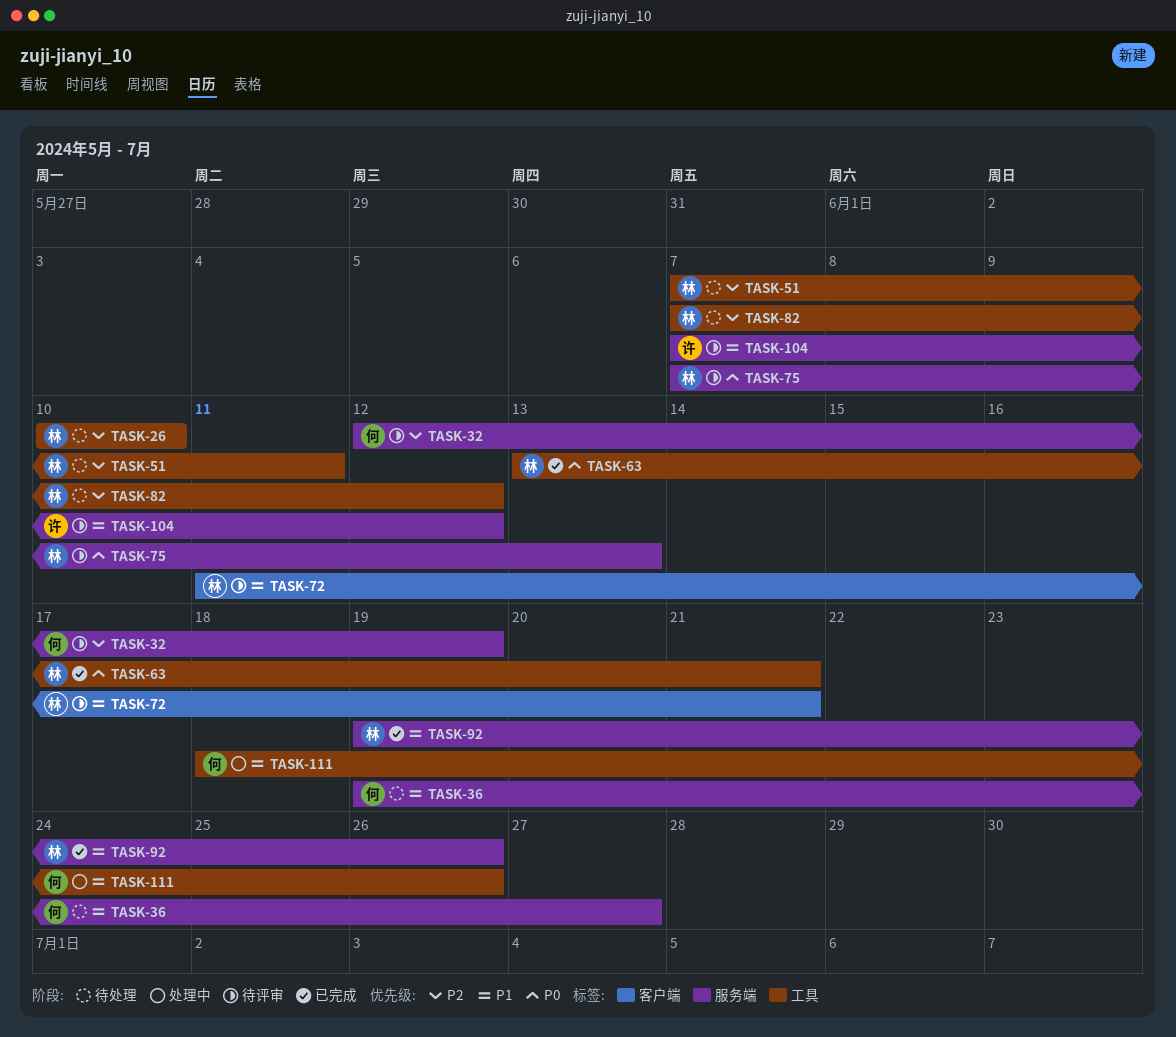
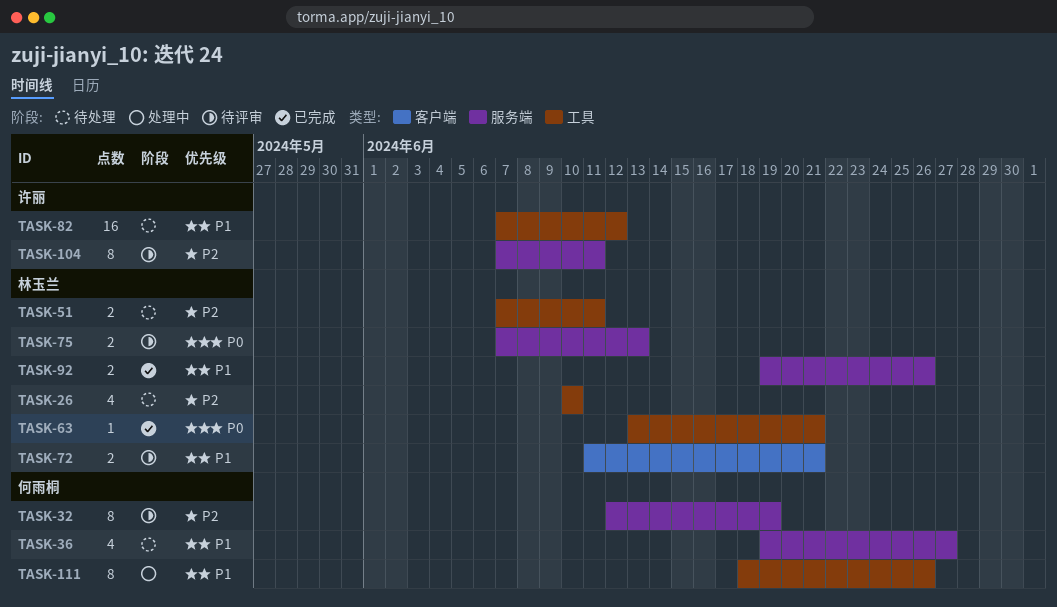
TASK-82, owner: 林玉兰 -> 许丽
TASK-82, priority: P2 -> P1
TASK-104, priority: P1 -> P2
TASK-104, due: Jun 12 -> Jun 11

